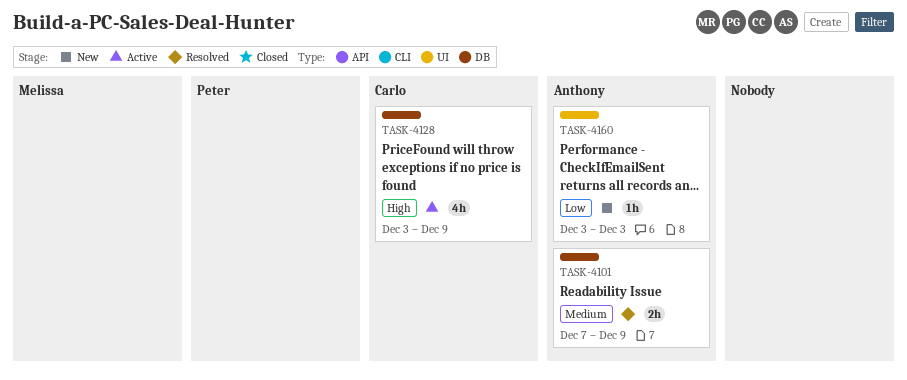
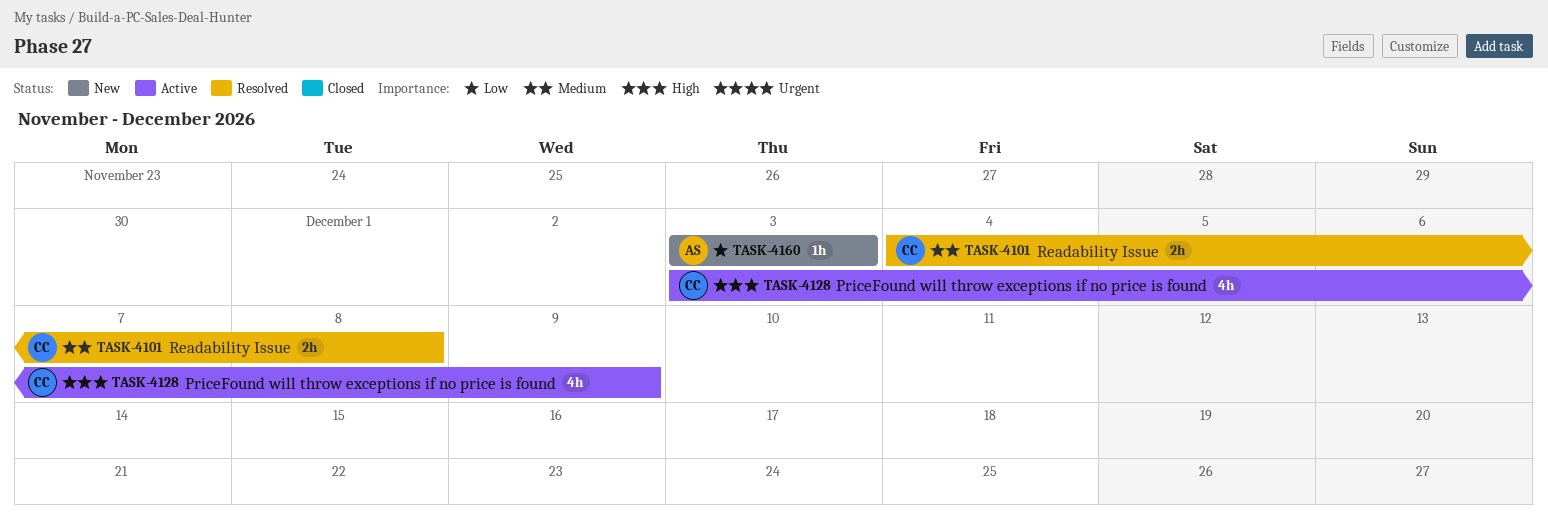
TASK-4101, owner: Anthony -> Carlo
TASK-4101, start: Dec 7 -> Dec 4
TASK-4101, due: Dec 9 -> Dec 8

